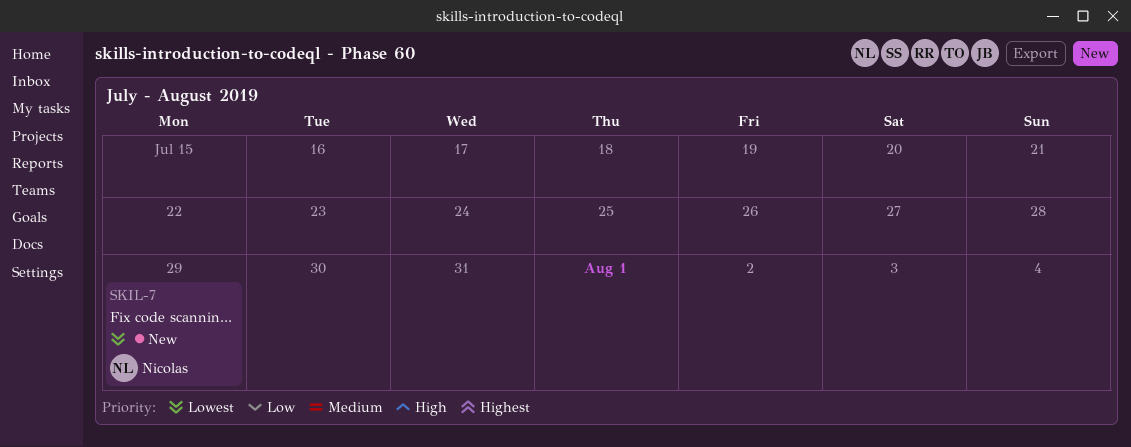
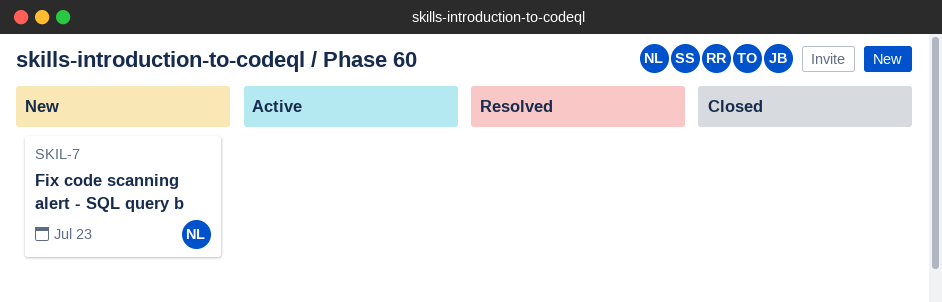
SKIL-7, due: Jul 29 -> Jul 23

